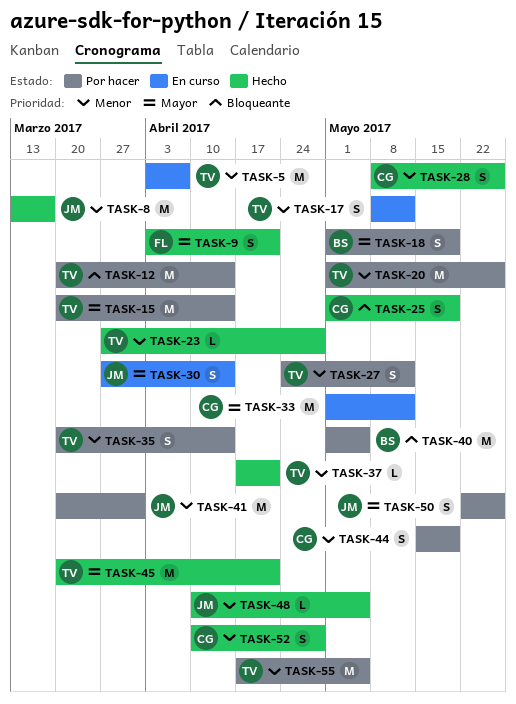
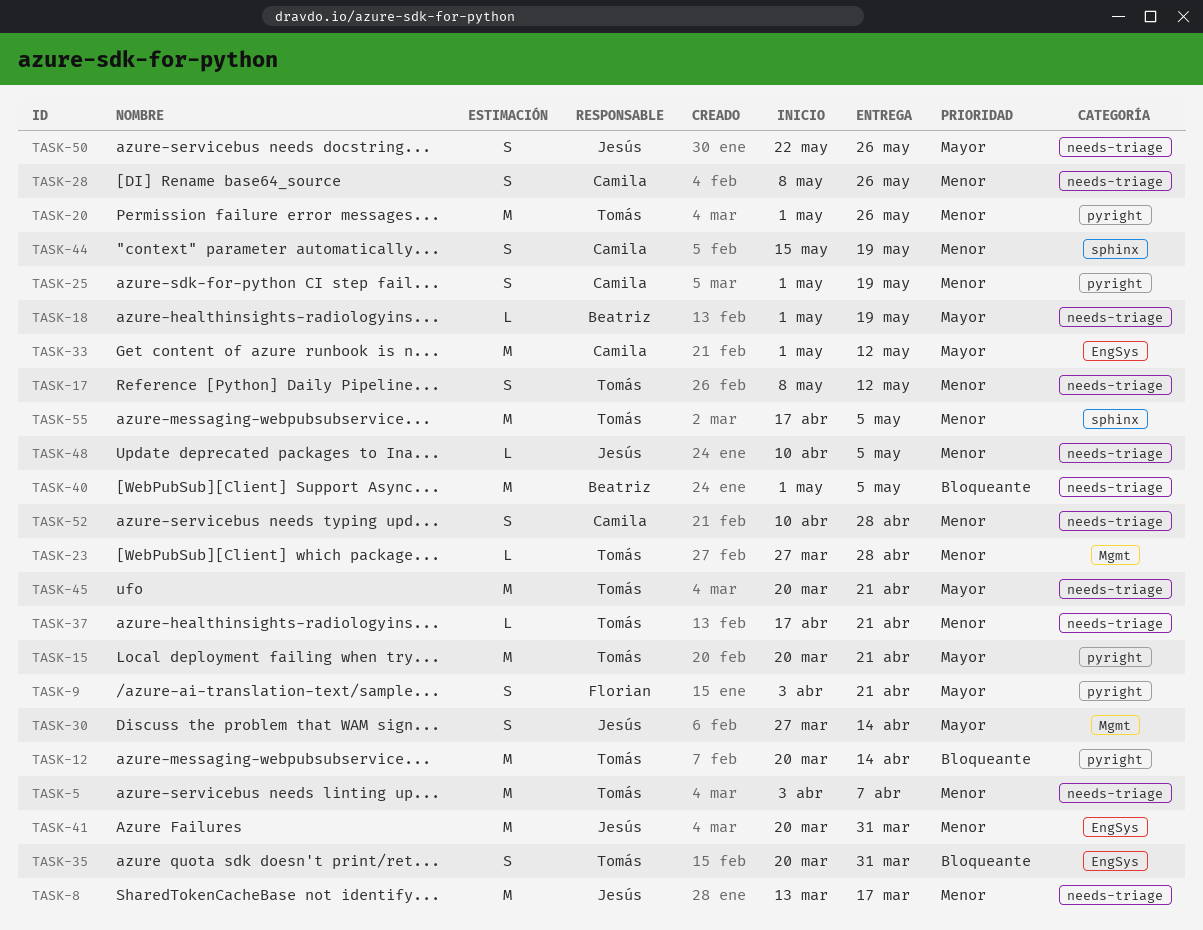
TASK-15, due: Apr 14 -> Apr 21
TASK-18, estimate: S -> L
TASK-25, priority: Bloqueante -> Menor
TASK-27: present -> none
TASK-35, priority: Menor -> Bloqueante
TASK-35, due: Apr 14 -> Mar 31

